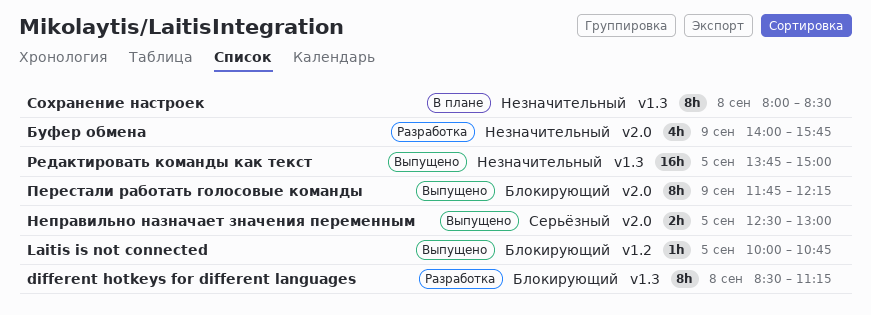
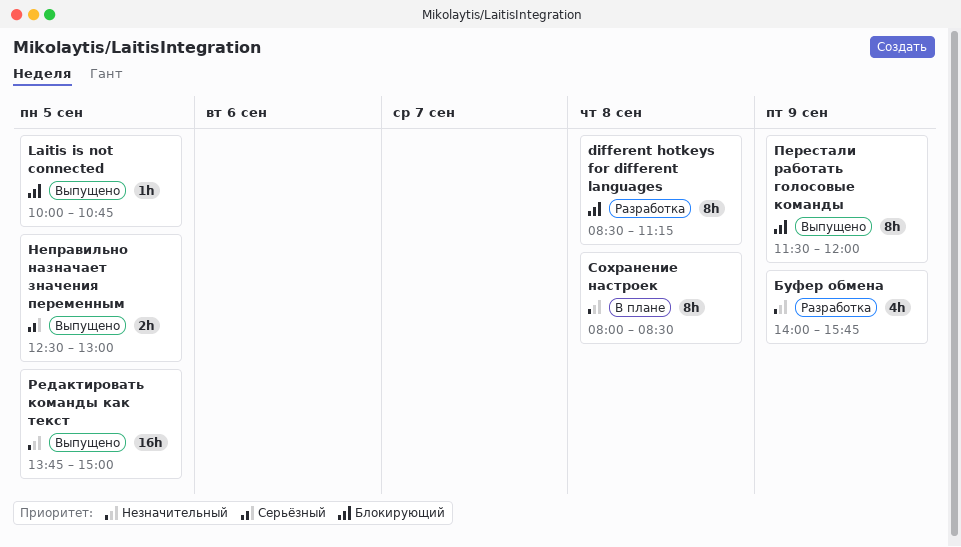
Перестали работать голосовые команды, begins: 11:45 -> 11:30
Перестали работать голосовые команды, ends: 12:15 -> 12:00

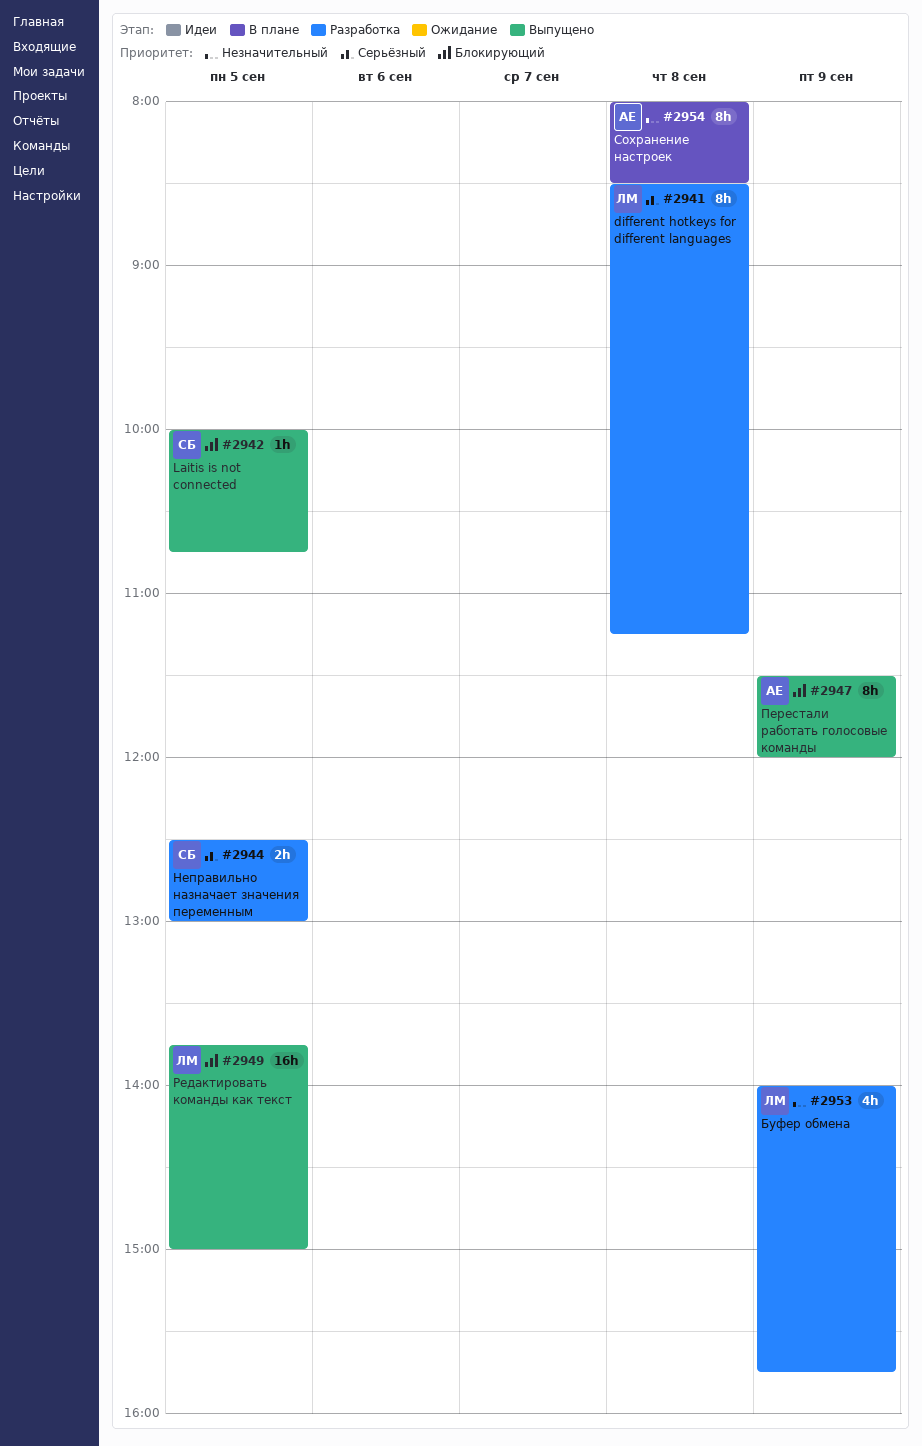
different hotkeys for different languages, priority: Блокирующий -> Серьёзный
Неправильно назначает значения переменным, status: Выпущено -> Разработка
Редактировать команды как текст, priority: Незначительный -> Блокирующий

